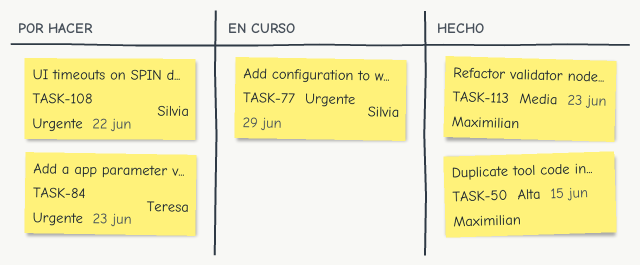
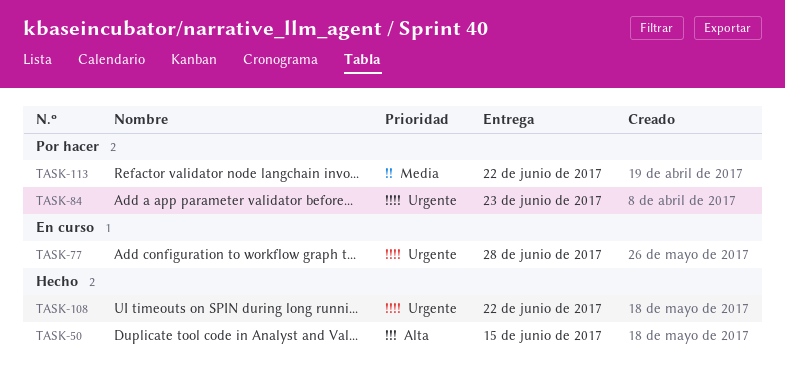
TASK-77, due: Jun 29 -> Jun 28
TASK-108, status: Por hacer -> Hecho
TASK-113, status: Hecho -> Por hacer
TASK-113, due: Jun 23 -> Jun 22

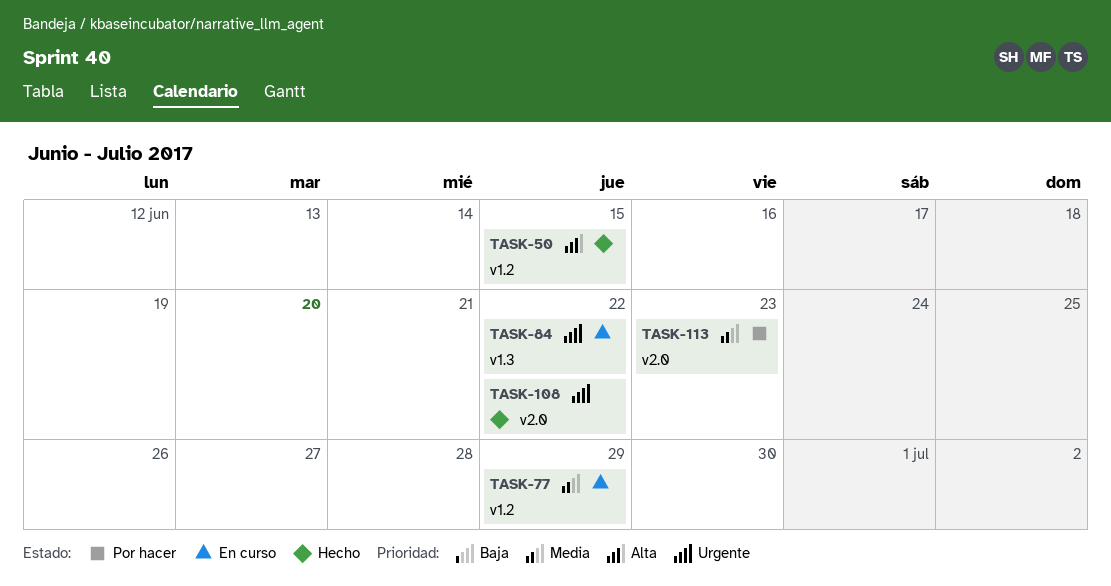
TASK-77, priority: Urgente -> Media
TASK-77, due: Jun 28 -> Jun 29
TASK-84, status: Por hacer -> En curso
TASK-84, due: Jun 23 -> Jun 22
TASK-113, due: Jun 22 -> Jun 23

